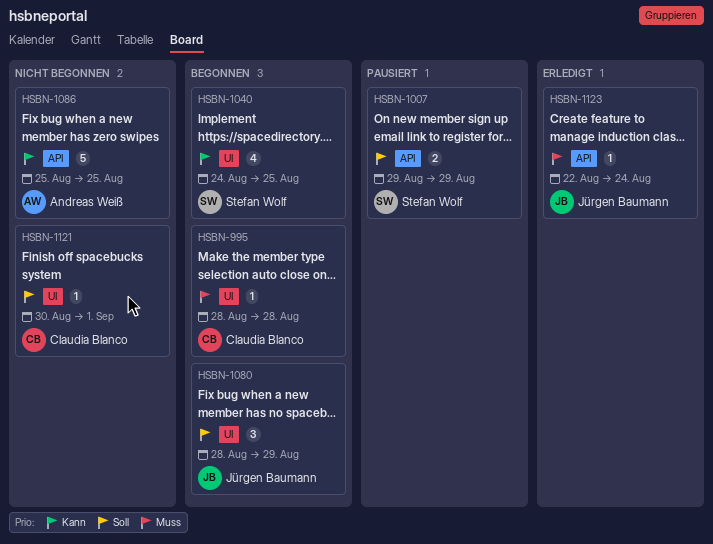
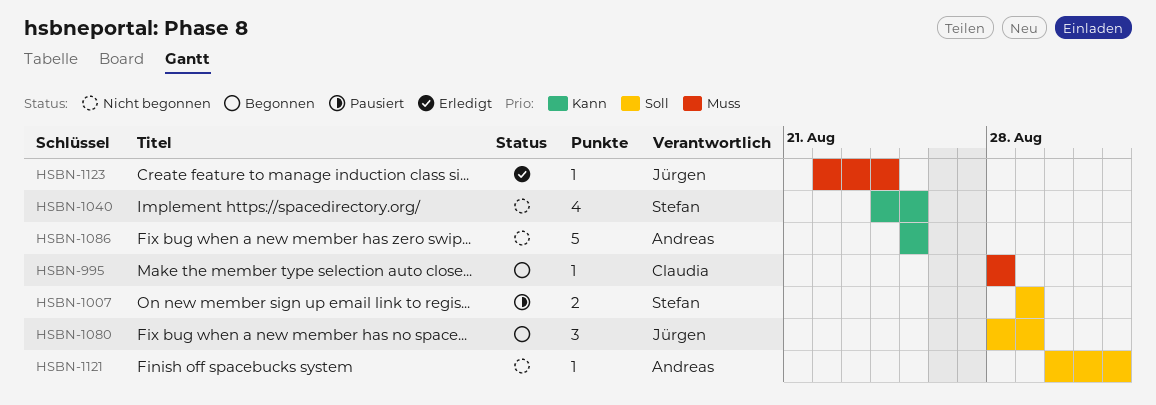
HSBN-1040, status: Begonnen -> Nicht begonnen
HSBN-1121, owner: Claudia Blanco -> Andreas Weiß

